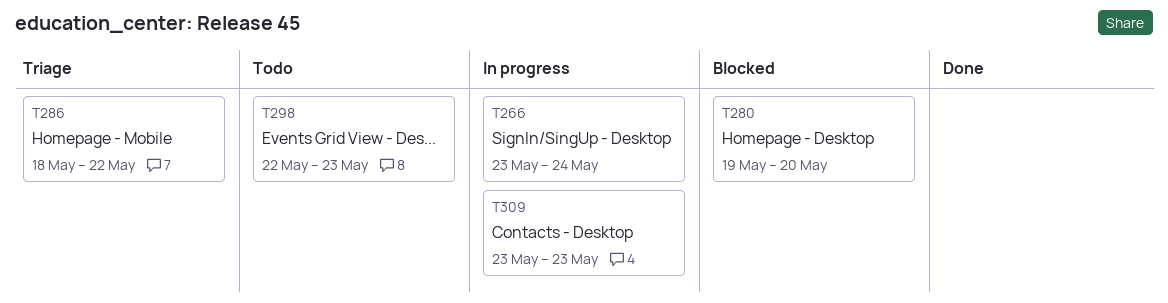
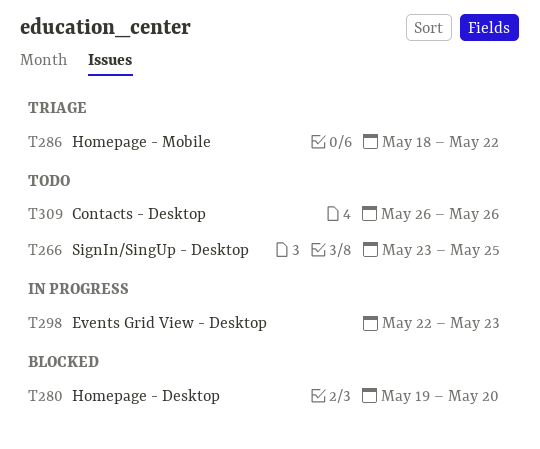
T266, status: In progress -> Todo
T266, due: May 24 -> May 25
T298, status: Todo -> In progress
T309, status: In progress -> Todo
T309, start: May 23 -> May 26
T309, due: May 23 -> May 26

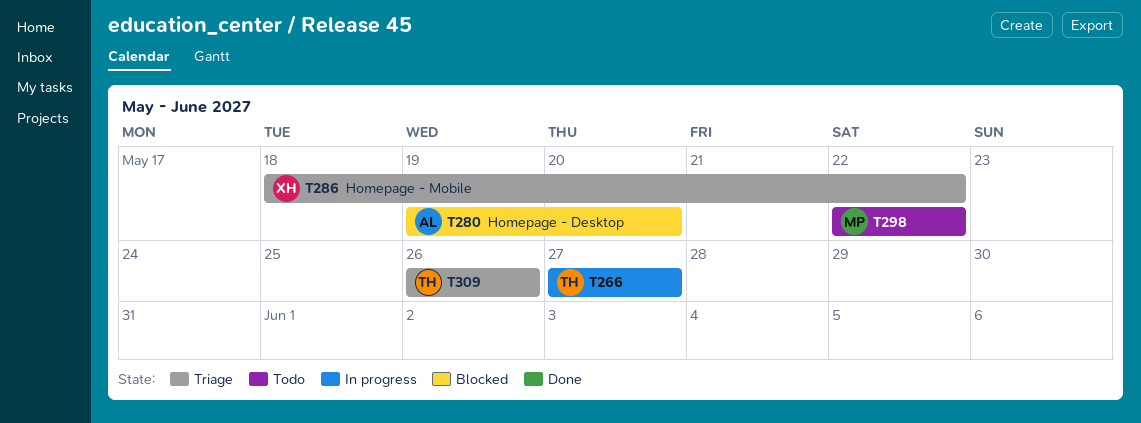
T266, status: Todo -> In progress
T266, start: May 23 -> May 27
T266, due: May 25 -> May 27
T298, status: In progress -> Todo
T298, due: May 23 -> May 22
T309, status: Todo -> Triage

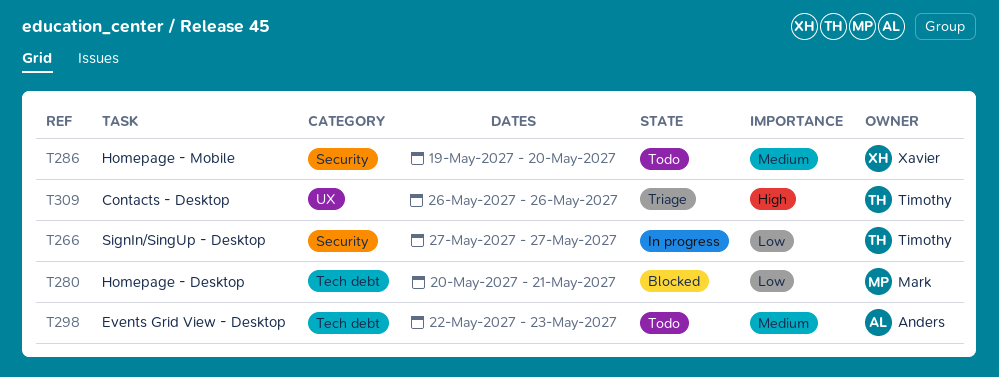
T280, owner: Anders -> Mark
T280, start: May 19 -> May 20
T280, due: May 20 -> May 21
T286, status: Triage -> Todo
T286, start: May 18 -> May 19
T286, due: May 22 -> May 20
T298, owner: Mark -> Anders
T298, due: May 22 -> May 23

